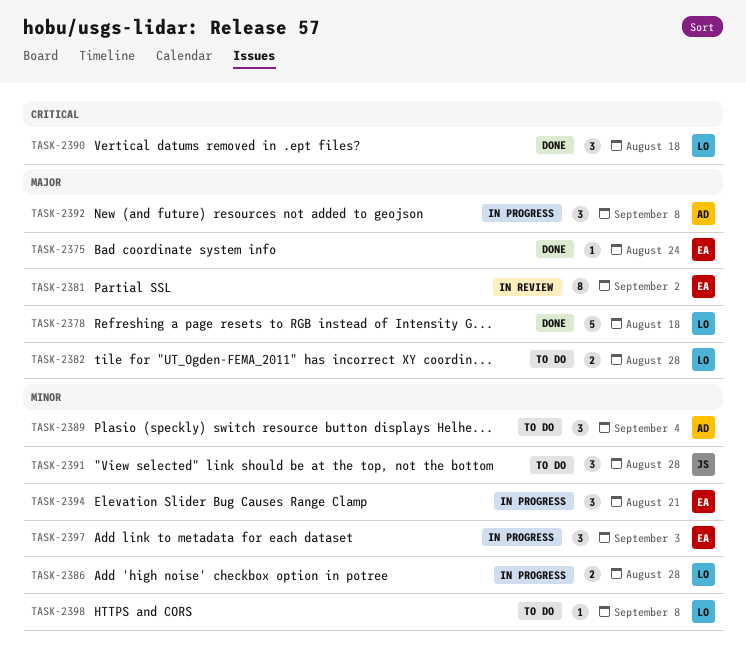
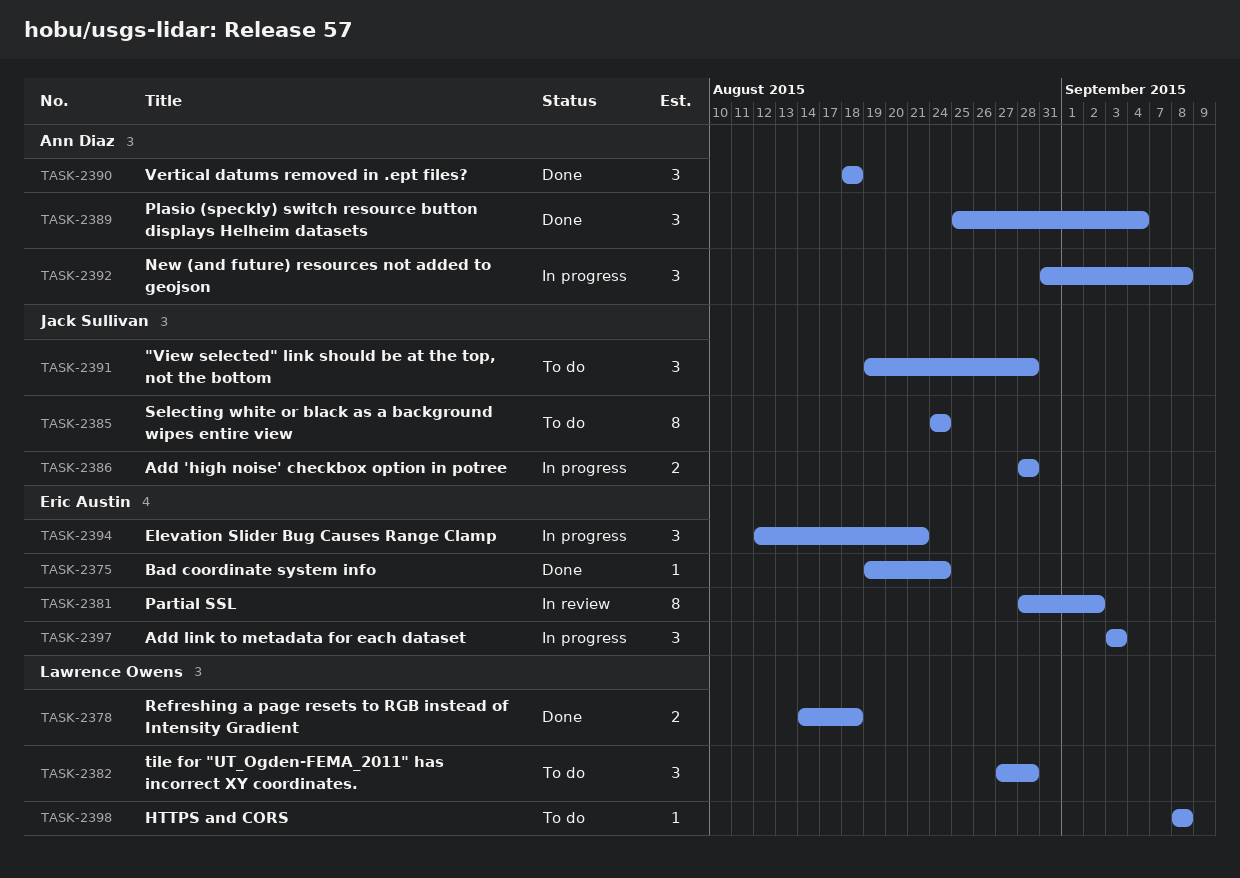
TASK-2378, estimate: 5 -> 2
TASK-2382, estimate: 2 -> 3
TASK-2385: none -> present
TASK-2386, owner: Lawrence Owens -> Jack Sullivan
TASK-2389, status: To do -> Done
TASK-2390, owner: Lawrence Owens -> Ann Diaz

